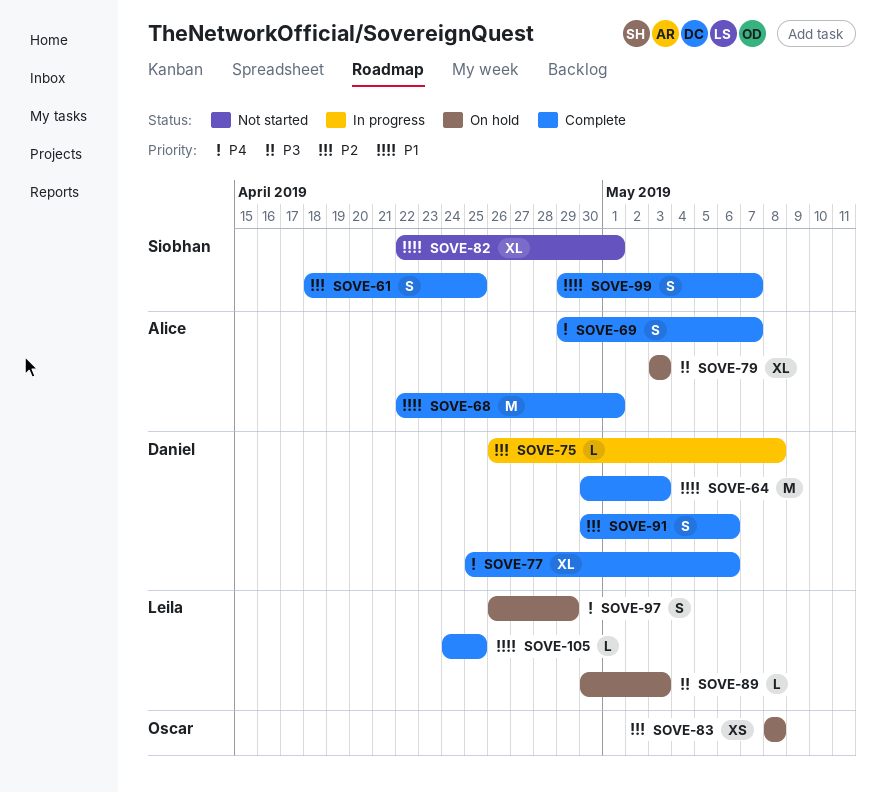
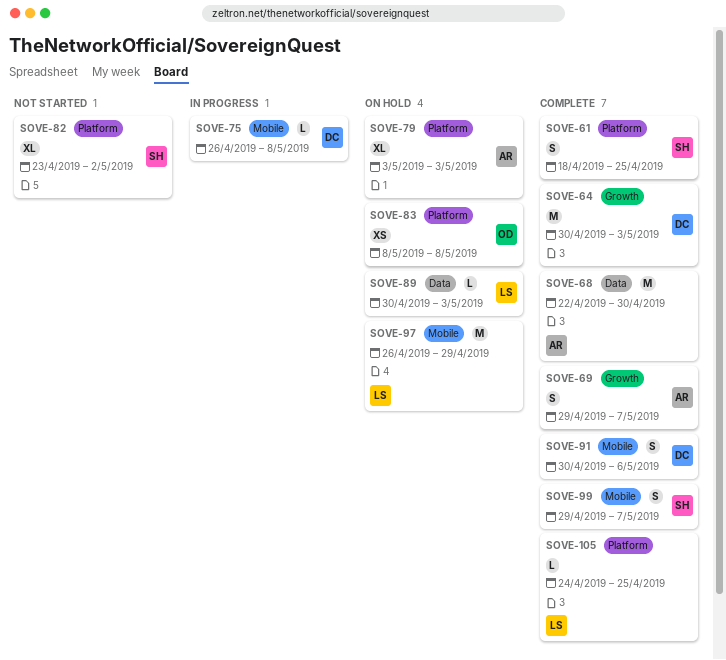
SOVE-68, due: May 1 -> Apr 30
SOVE-77: present -> none
SOVE-82, start: Apr 22 -> Apr 23
SOVE-82, due: May 1 -> May 2
SOVE-97, estimate: S -> M

